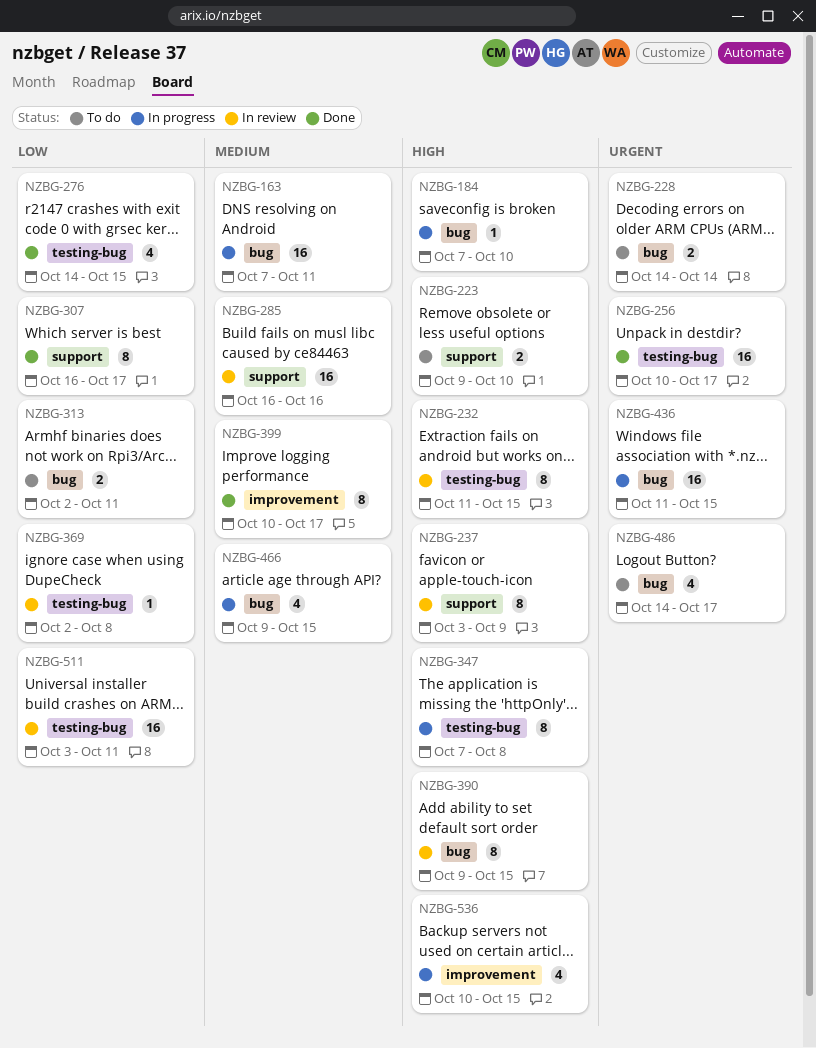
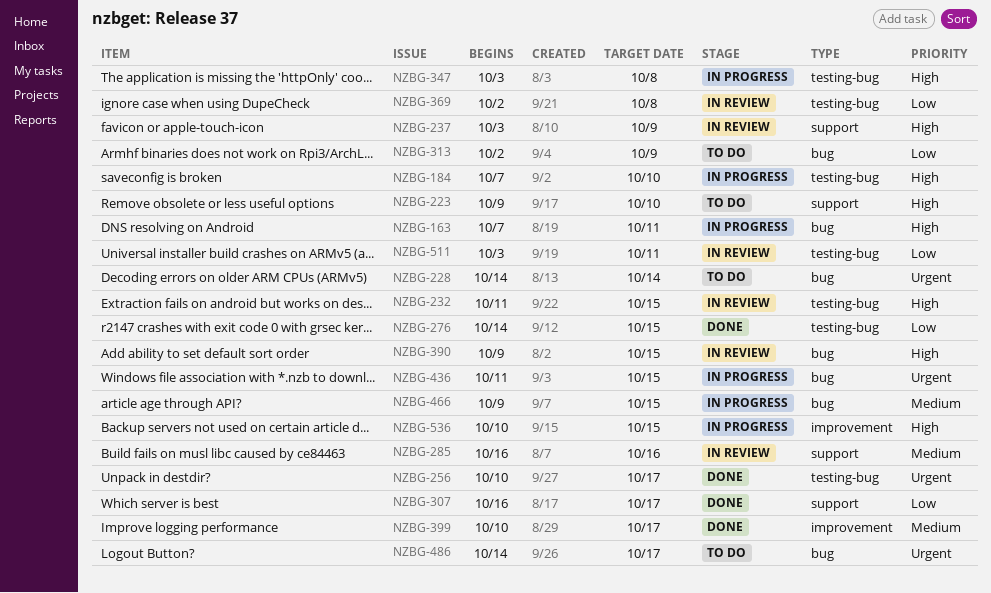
NZBG-163, priority: Medium -> High
NZBG-184, label: bug -> testing-bug
NZBG-313, due: Oct 11 -> Oct 9
NZBG-347, start: Oct 7 -> Oct 3

